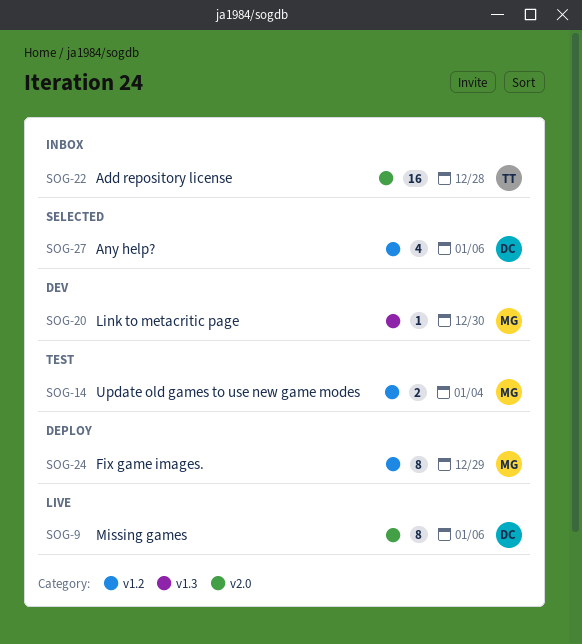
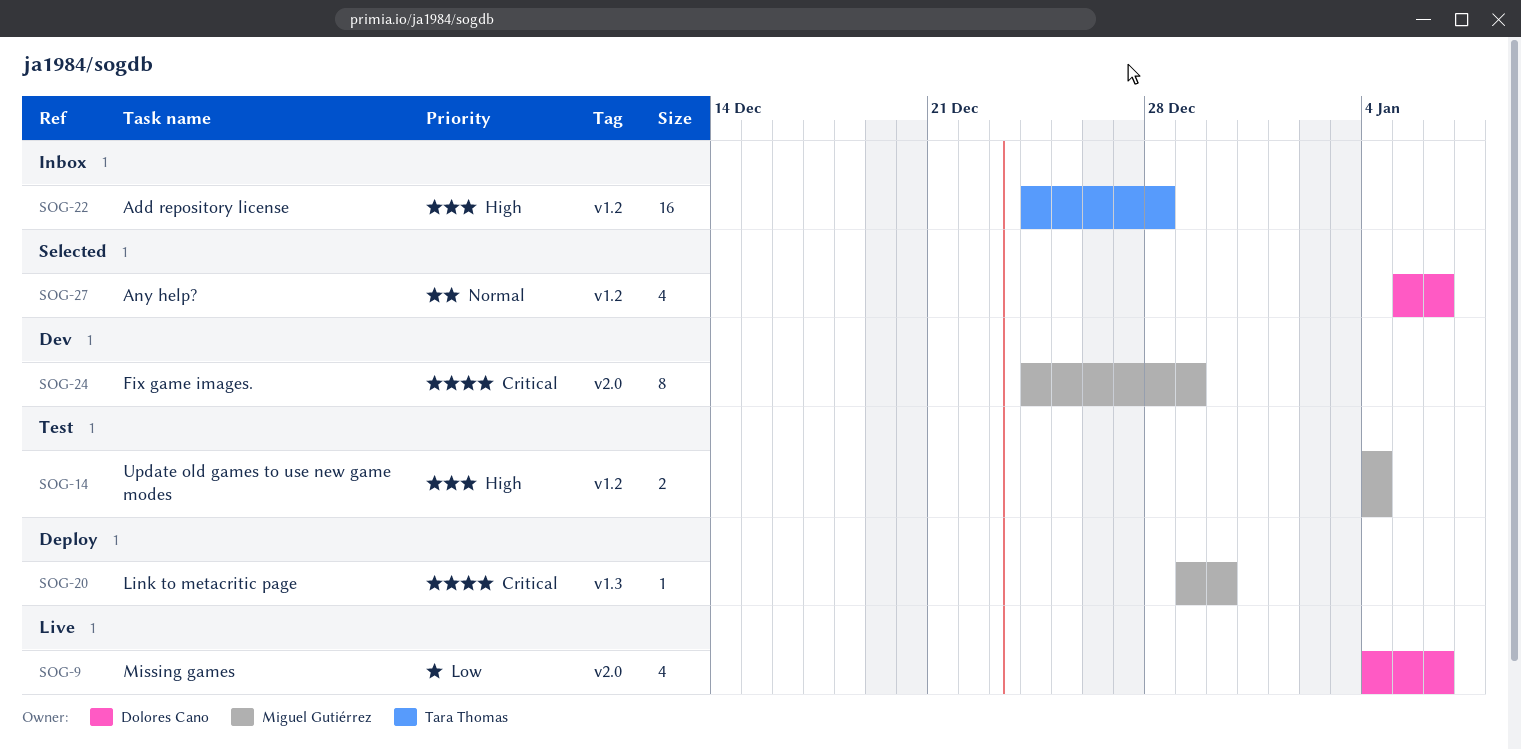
SOG-9, estimate: 8 -> 4
SOG-20, status: Dev -> Deploy
SOG-22, label: v2.0 -> v1.2
SOG-24, status: Deploy -> Dev
SOG-24, label: v1.2 -> v2.0

